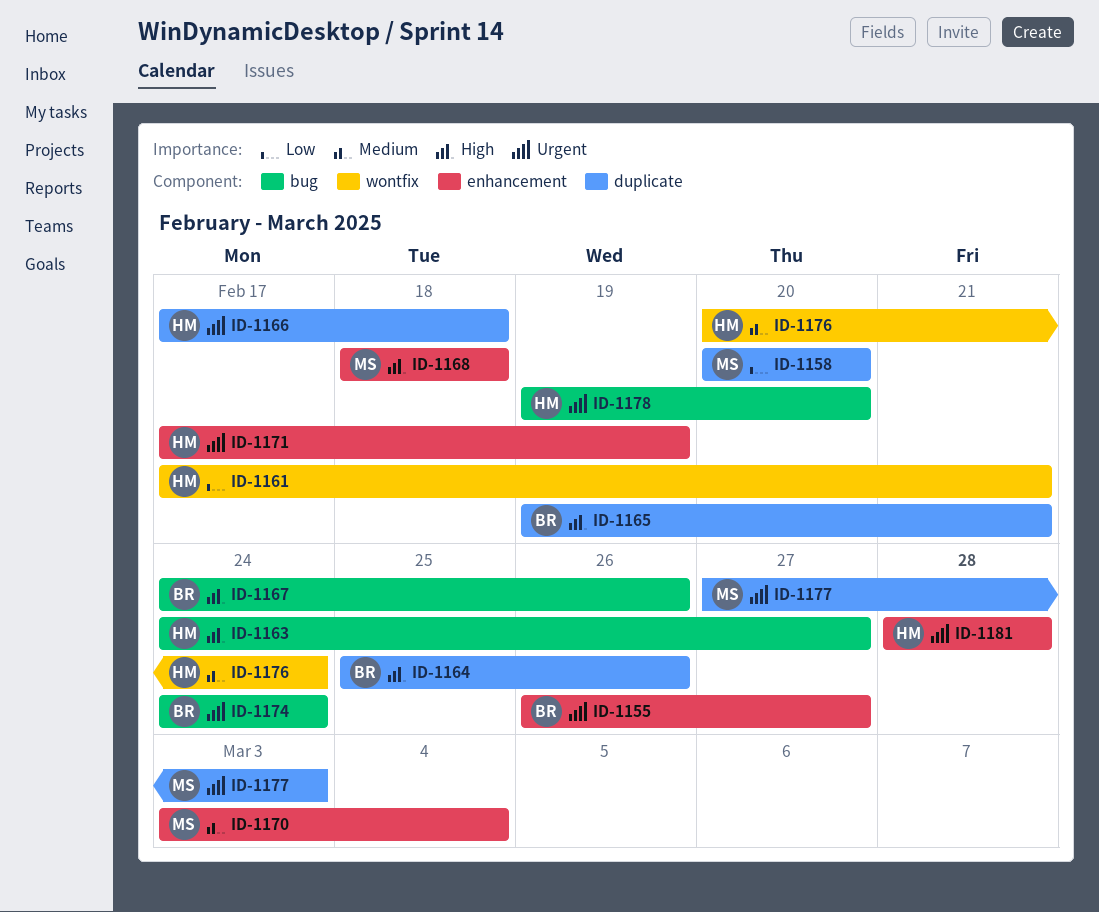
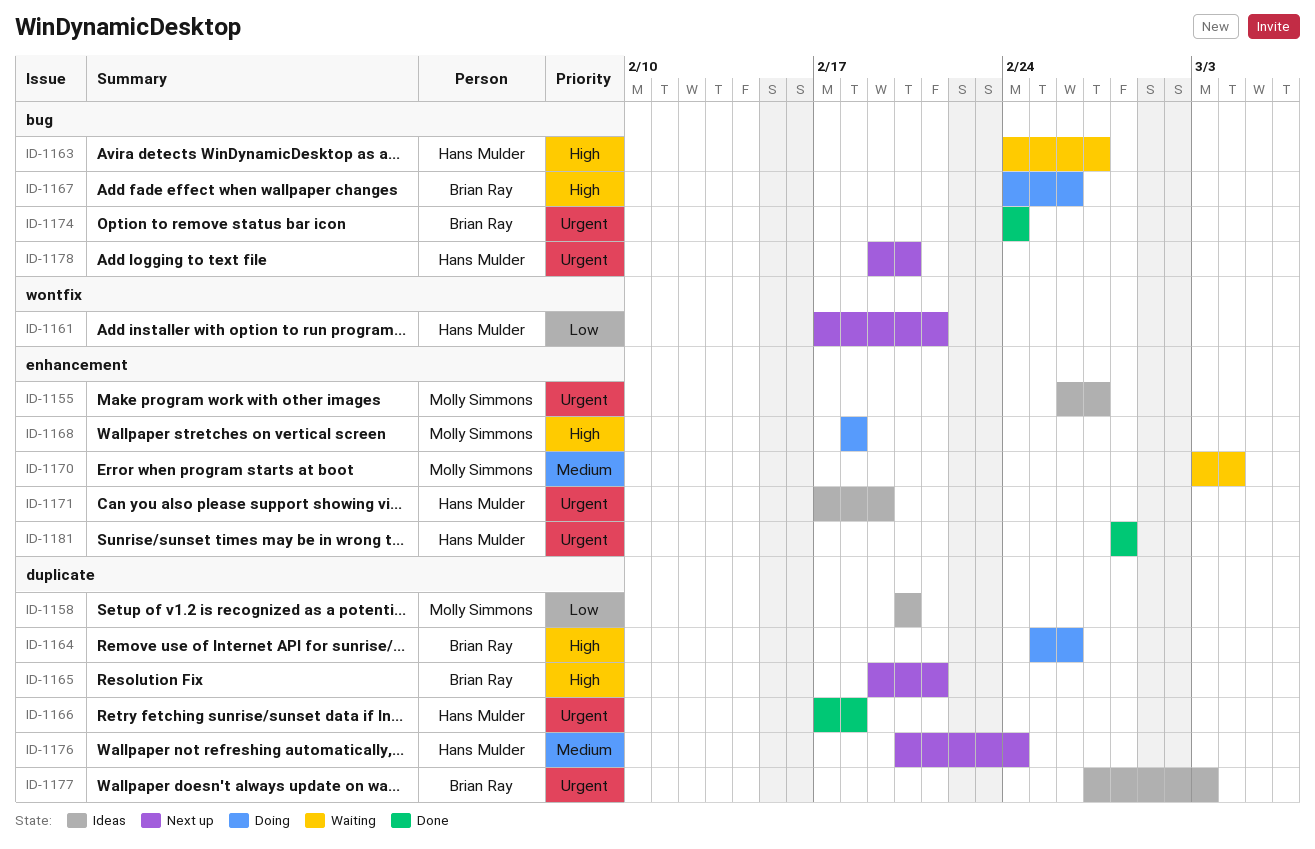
ID-1155, owner: Brian Ray -> Molly Simmons
ID-1176, label: wontfix -> duplicate
ID-1177, owner: Molly Simmons -> Brian Ray

